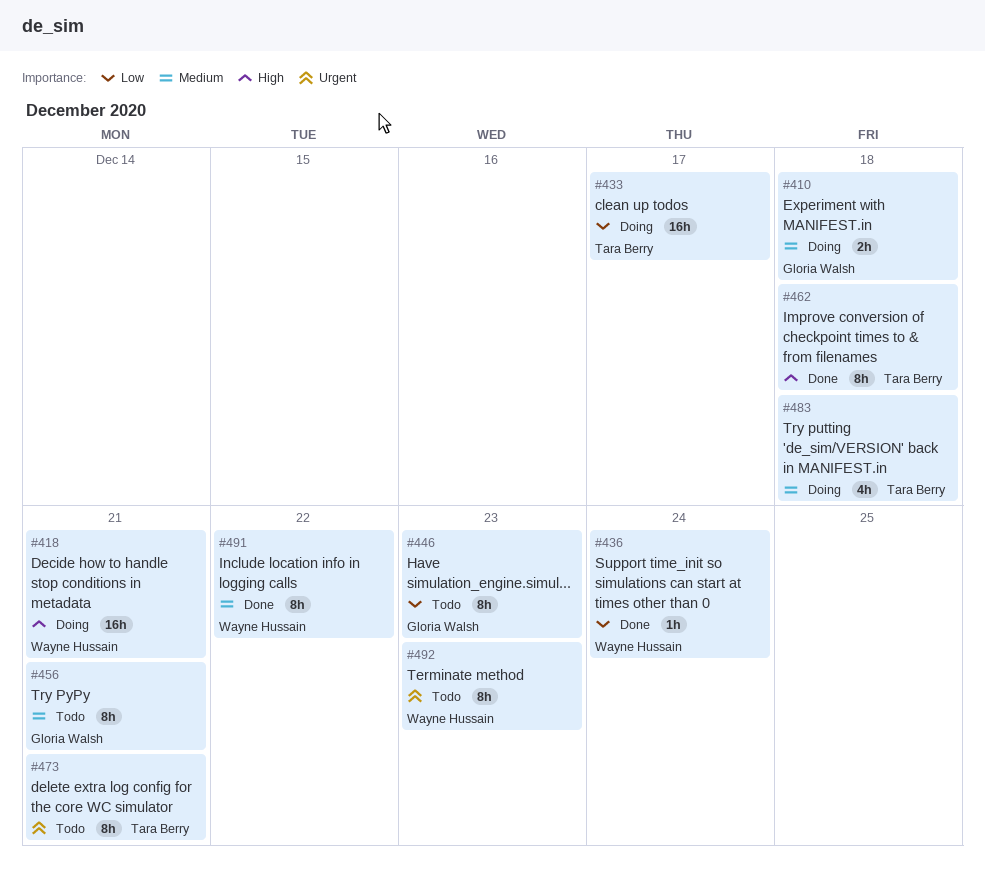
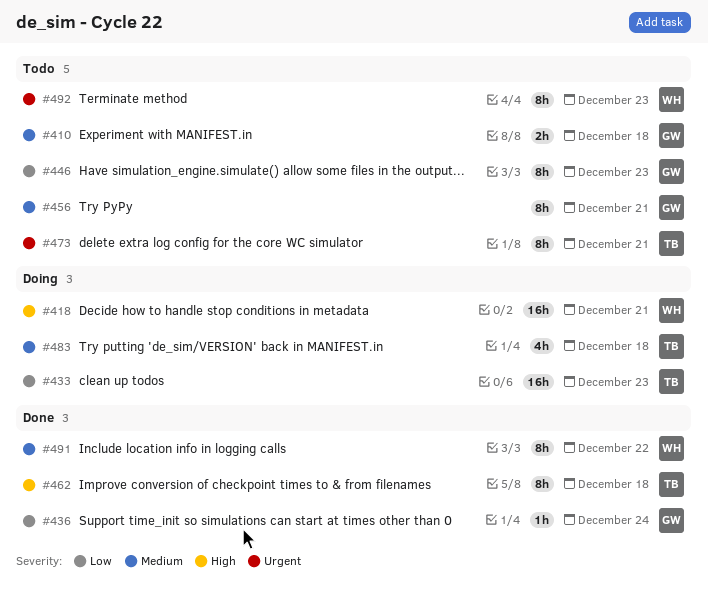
#410, status: Doing -> Todo
#433, due: Dec 17 -> Dec 23
#436, owner: Wayne Hussain -> Gloria Walsh

